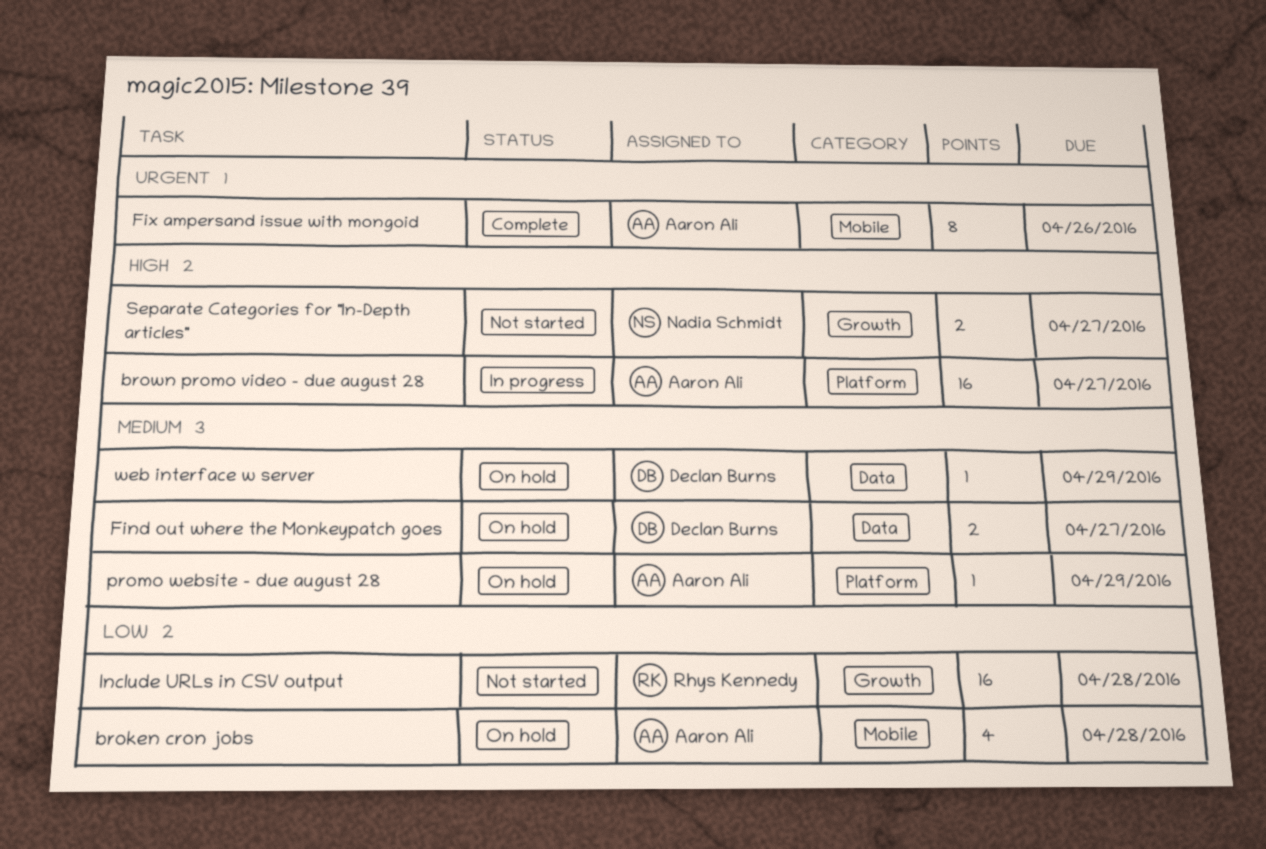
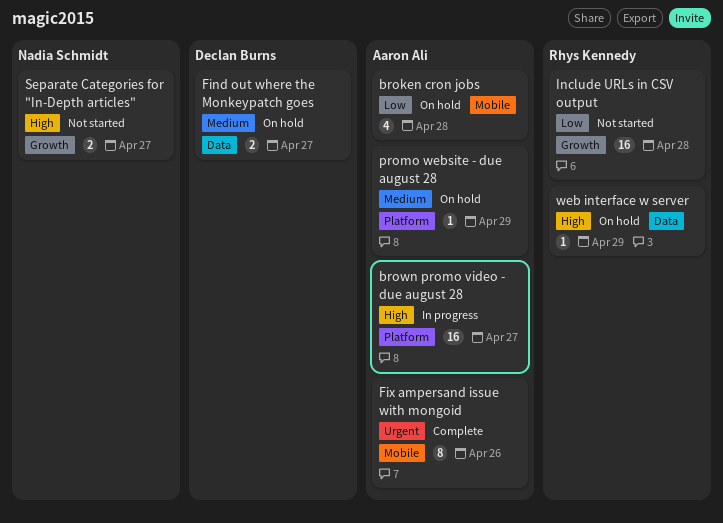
web interface w server, owner: Declan Burns -> Rhys Kennedy
web interface w server, priority: Medium -> High

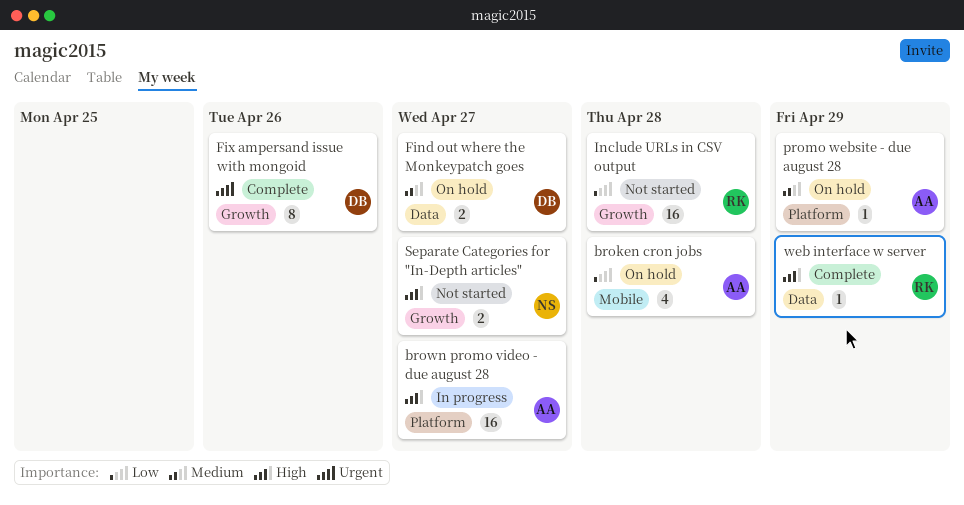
Fix ampersand issue with mongoid, owner: Aaron Ali -> Declan Burns
Fix ampersand issue with mongoid, label: Mobile -> Growth
web interface w server, status: On hold -> Complete

